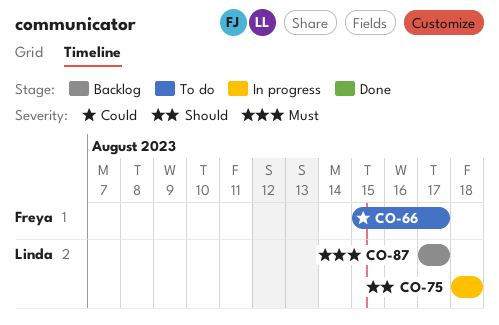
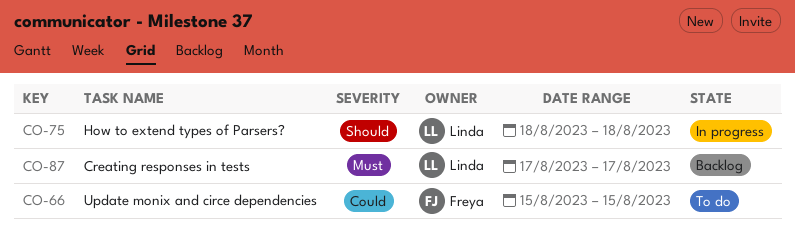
CO-66, due: Aug 17 -> Aug 15

